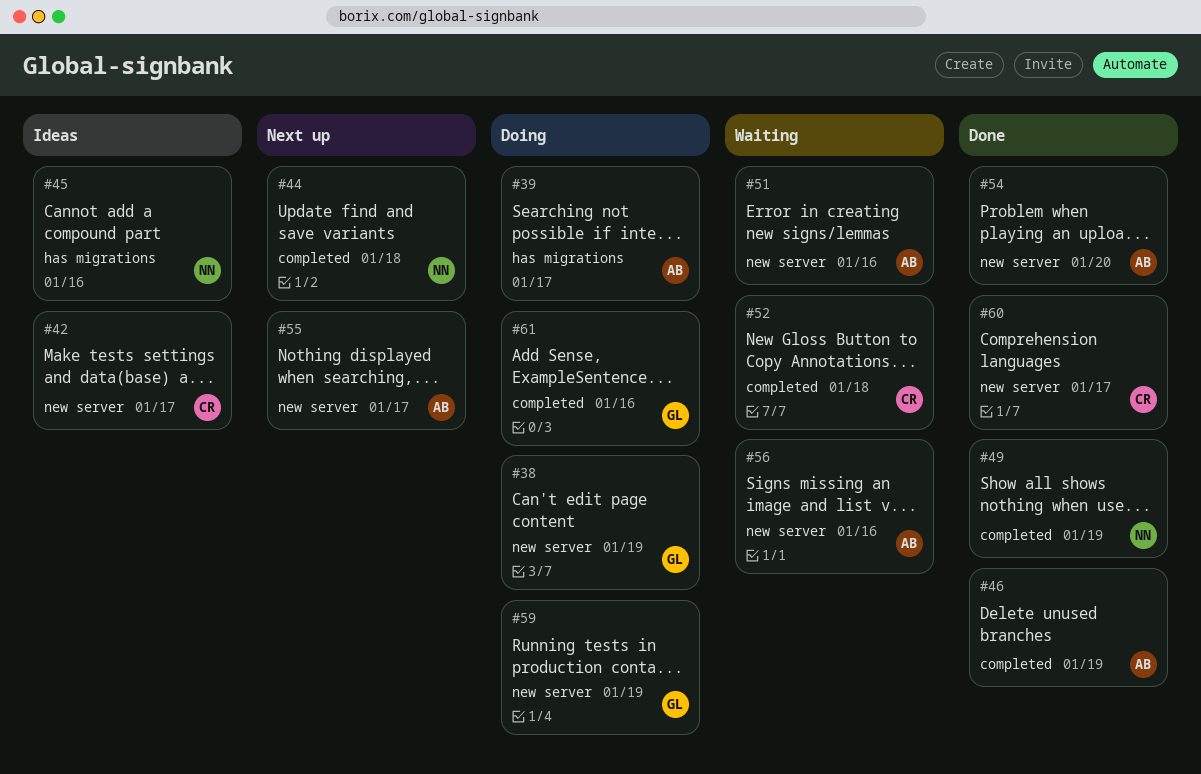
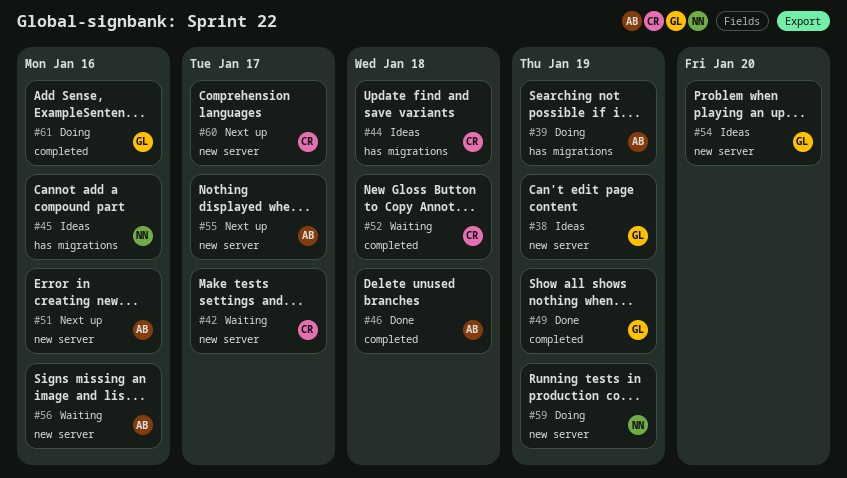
#38, status: Doing -> Ideas
#39, due: Jan 17 -> Jan 19
#42, status: Ideas -> Waiting
#44, status: Next up -> Ideas
#44, owner: NN -> CR
#44, label: completed -> has migrations
#46, due: Jan 19 -> Jan 18
#49, owner: NN -> GL
#51, status: Waiting -> Next up
#54, status: Done -> Ideas
#54, owner: AB -> GL
#59, owner: GL -> NN
#60, status: Done -> Next up

